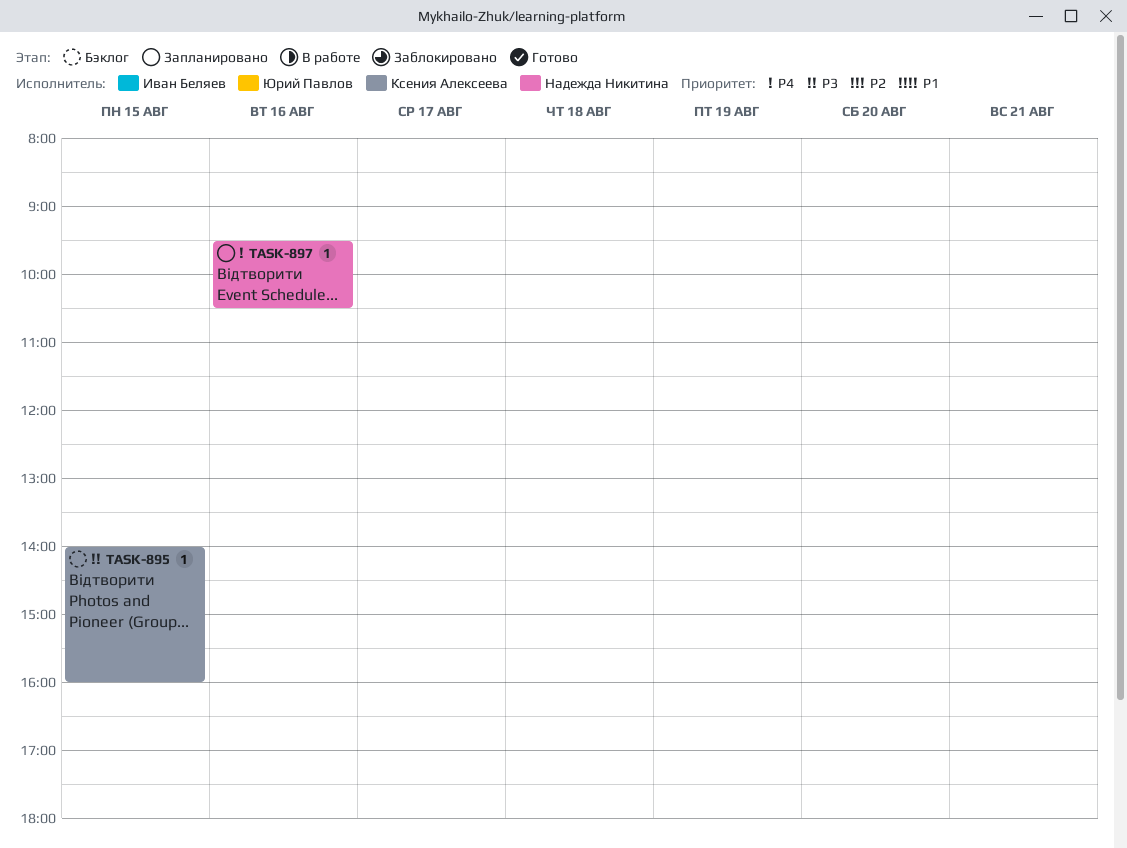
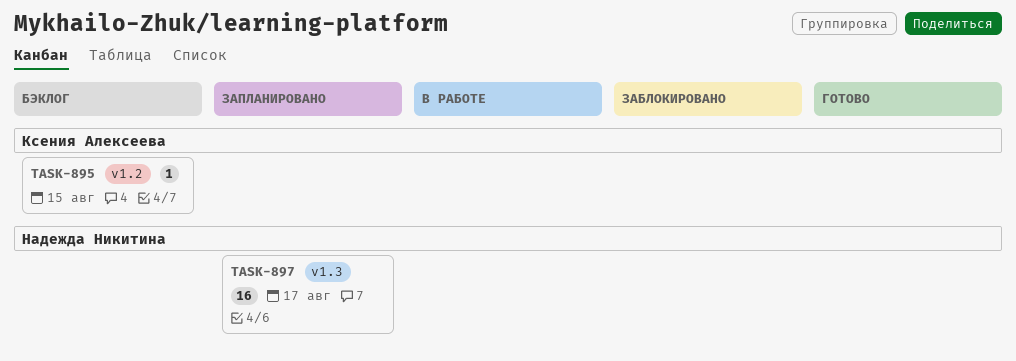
TASK-897, estimate: 1 -> 16
TASK-897, day: Aug 16 -> Aug 17

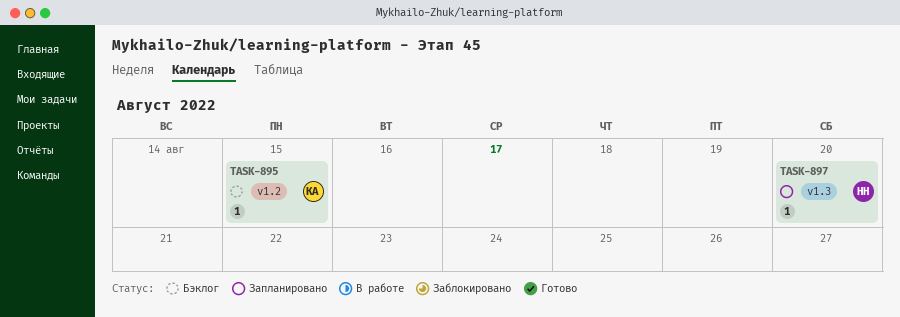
TASK-897, estimate: 16 -> 1
TASK-897, day: Aug 17 -> Aug 20

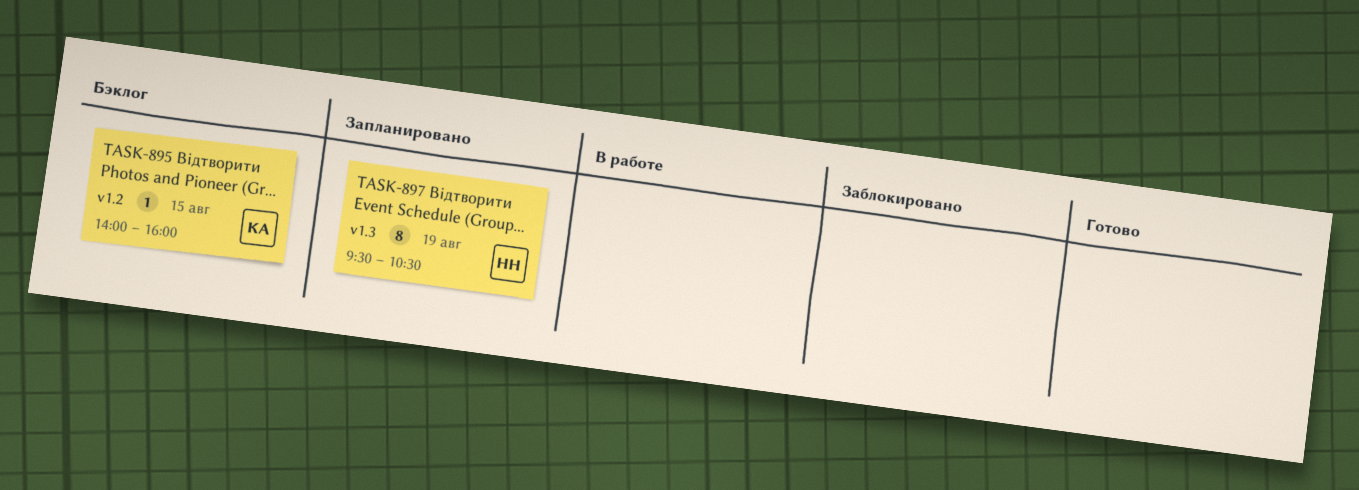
TASK-897, estimate: 1 -> 8
TASK-897, day: Aug 20 -> Aug 19

